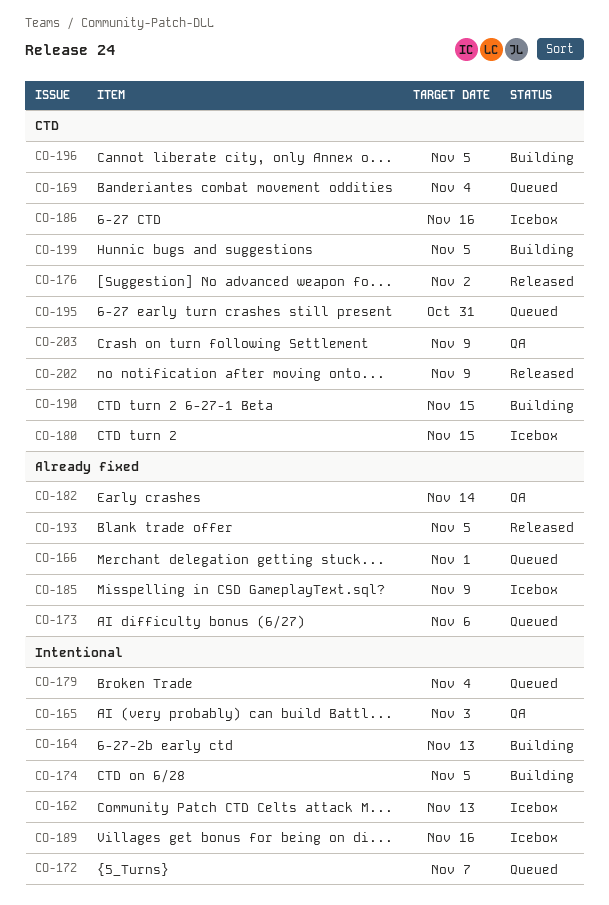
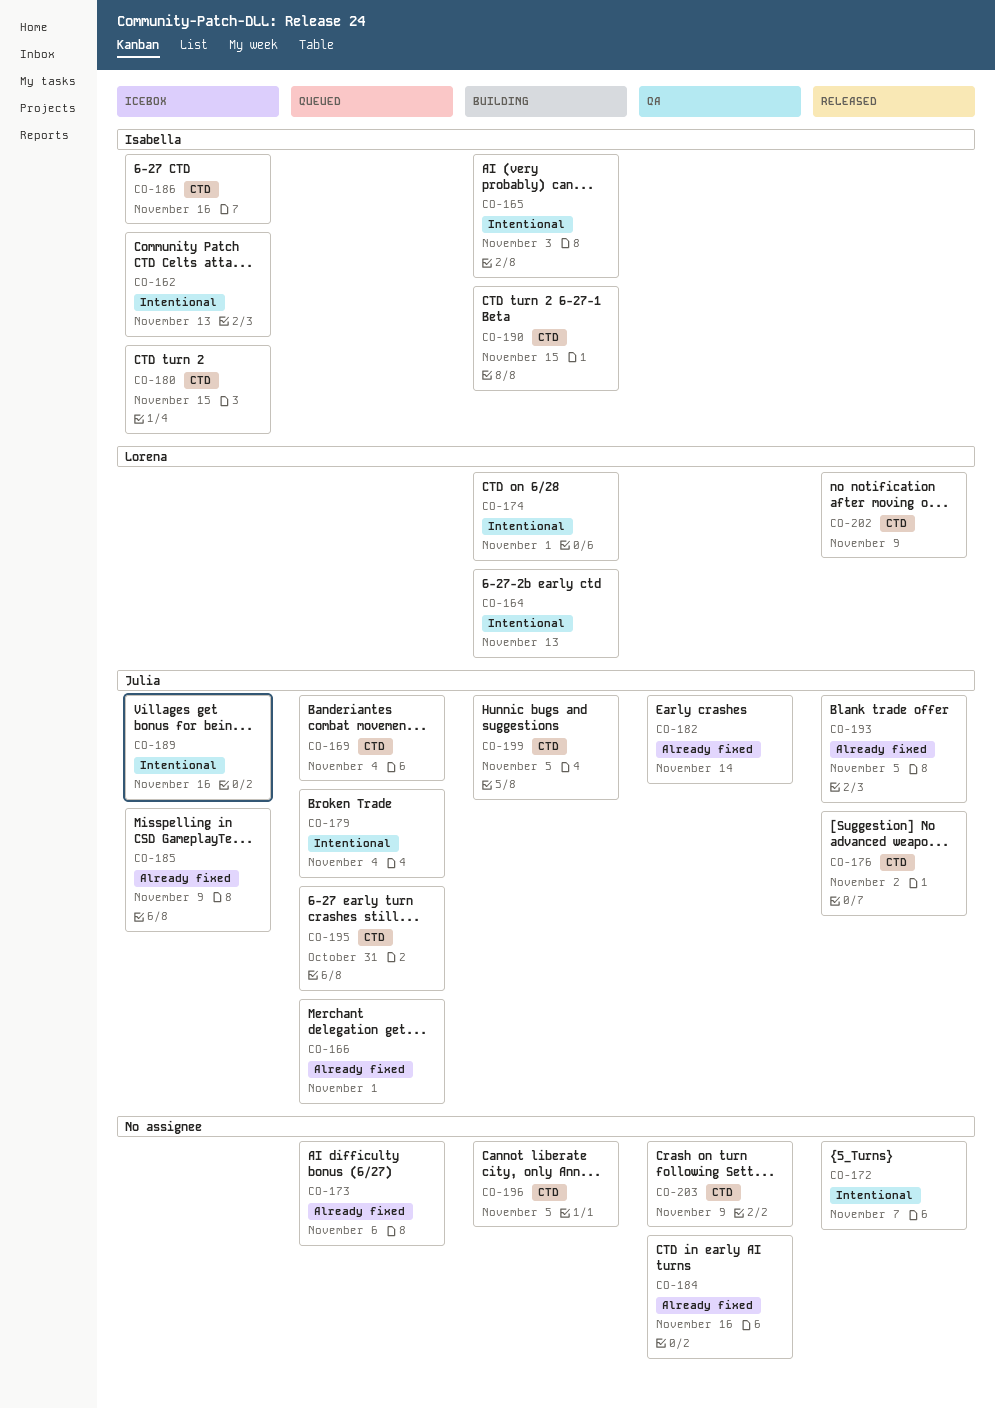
CO-165, status: QA -> Building
CO-172, status: Queued -> Released
CO-174, due: Nov 5 -> Nov 1
CO-184: none -> present

